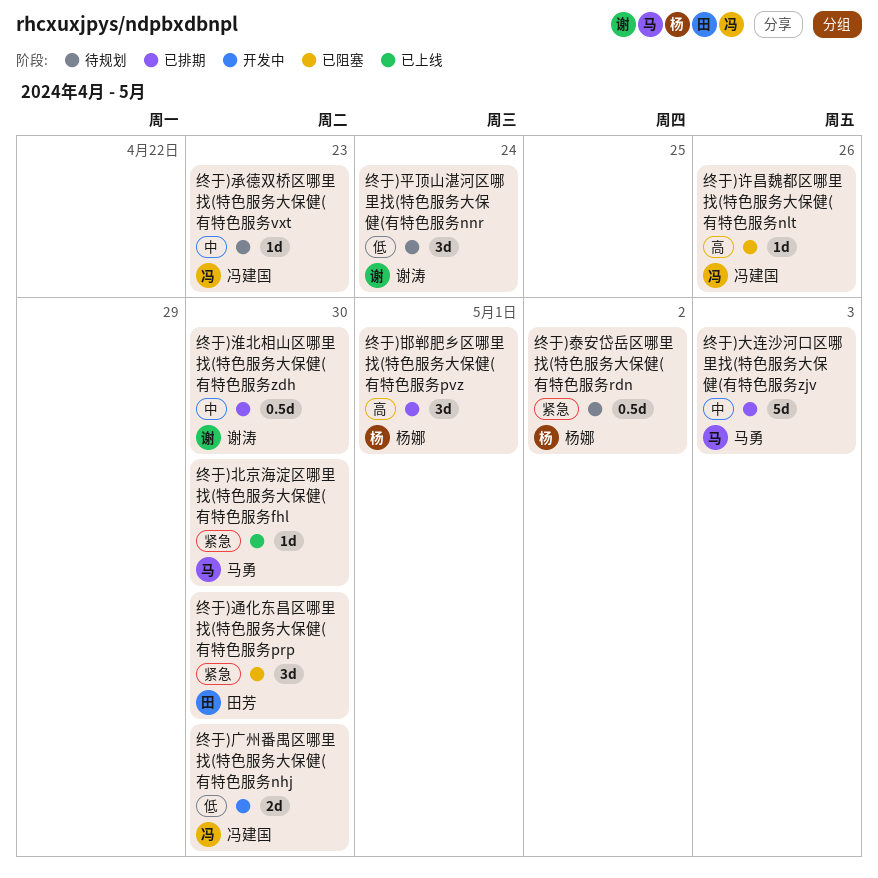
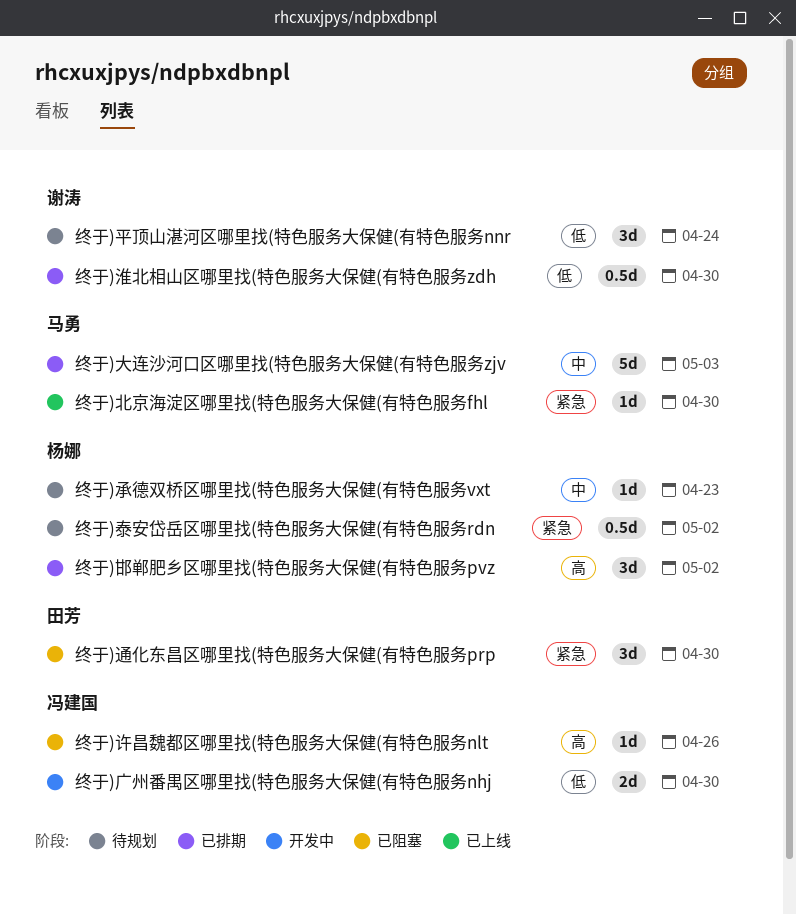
终于)承德双桥区哪里找(特色服务大保健(有特色服务vxt, owner: 冯建国 -> 杨娜
终于)淮北相山区哪里找(特色服务大保健(有特色服务zdh, priority: 中 -> 低
终于)邯郸肥乡区哪里找(特色服务大保健(有特色服务pvz, due: May 1 -> May 2

